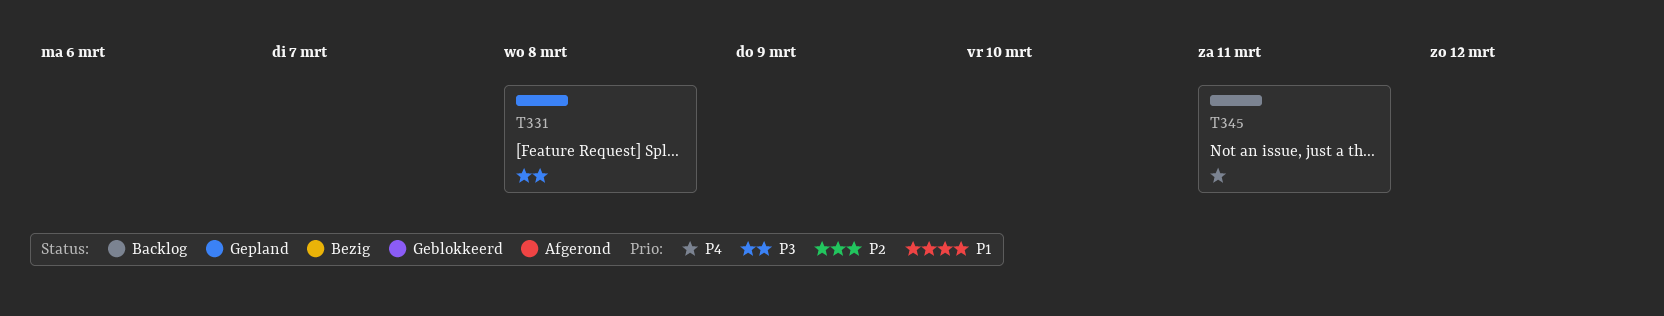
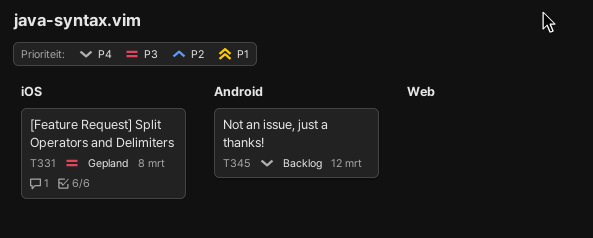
T345, due: Mar 11 -> Mar 12

